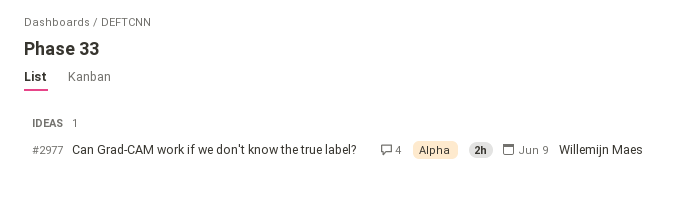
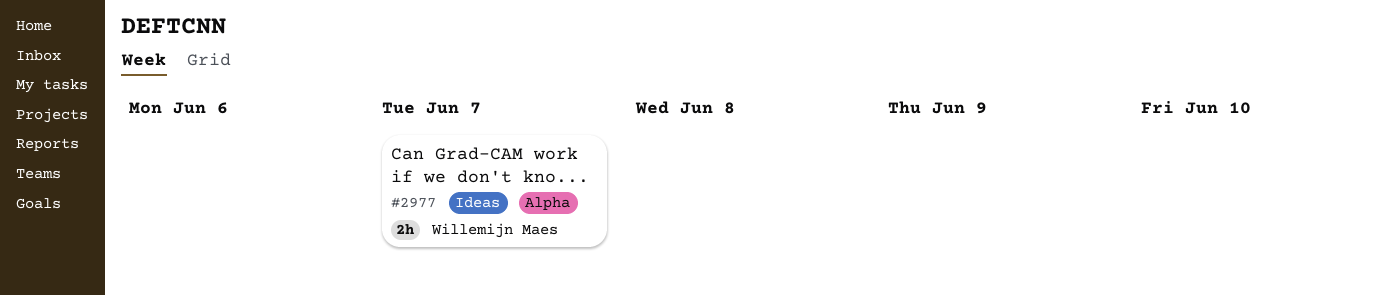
#2977, due: Jun 9 -> Jun 7

